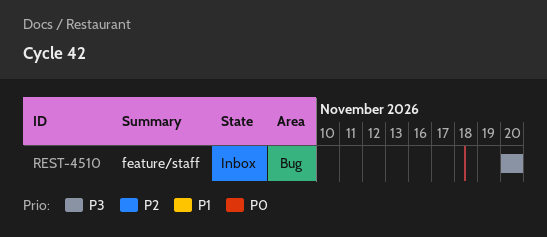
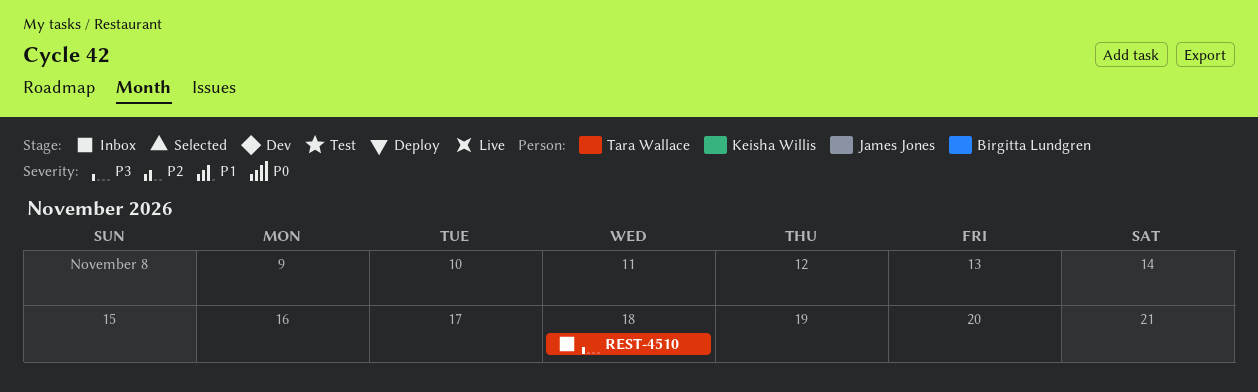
REST-4510, start: Nov 20 -> Nov 18
REST-4510, due: Nov 20 -> Nov 18

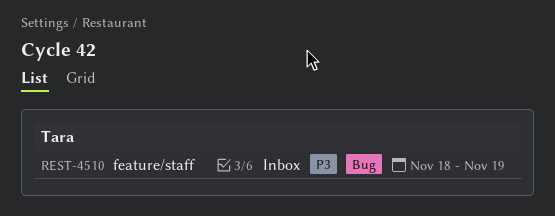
REST-4510, due: Nov 18 -> Nov 19

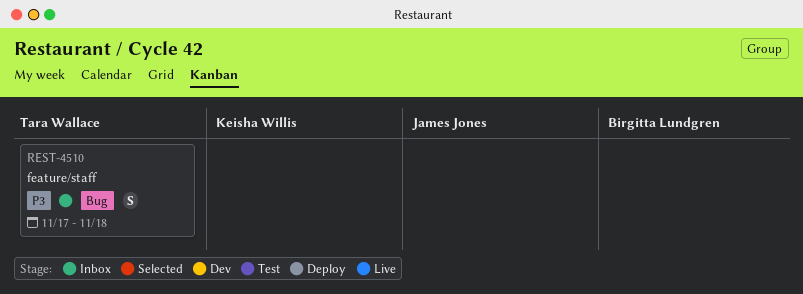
REST-4510, start: Nov 18 -> Nov 17
REST-4510, due: Nov 19 -> Nov 18

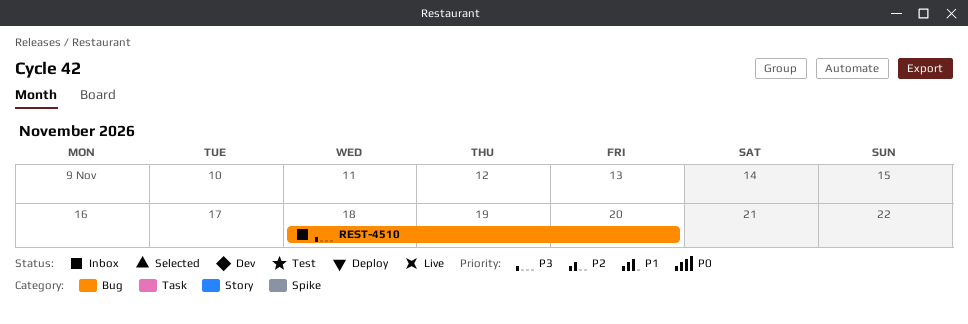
REST-4510, start: Nov 17 -> Nov 18
REST-4510, due: Nov 18 -> Nov 20

